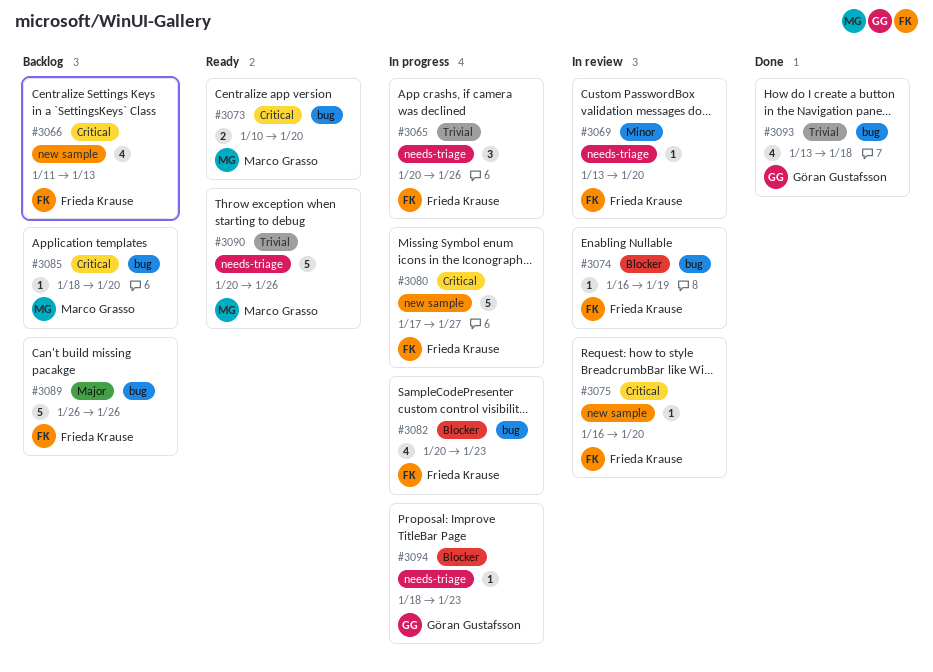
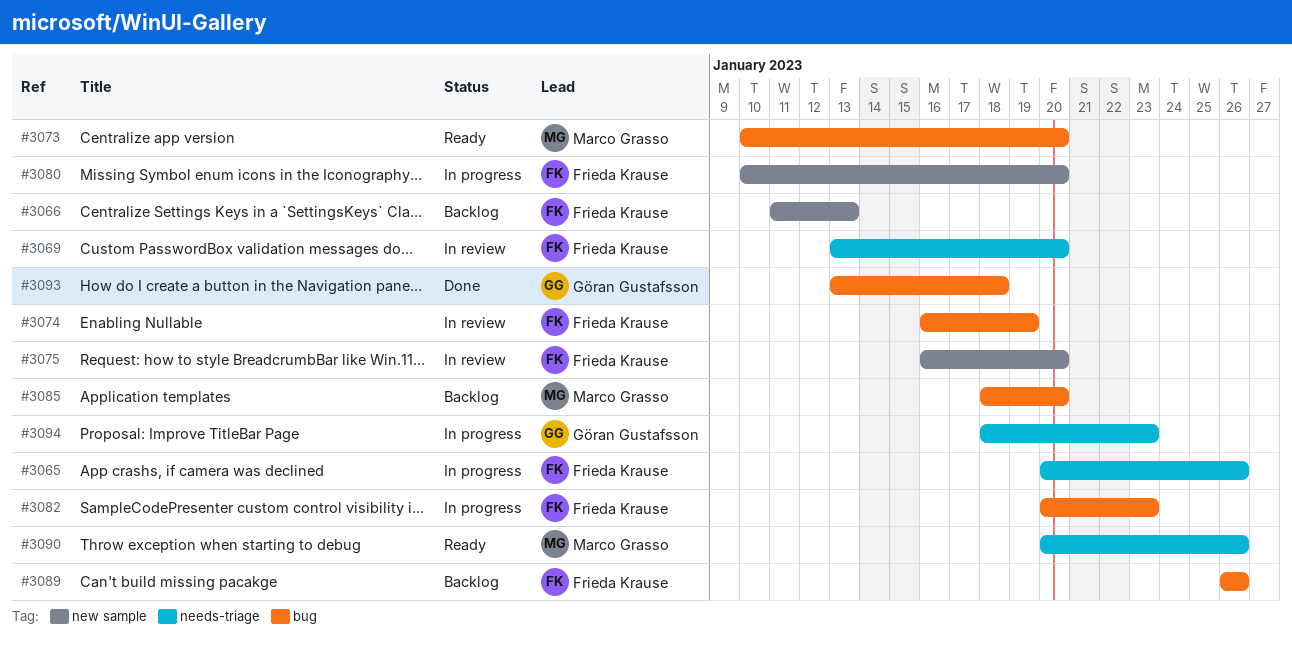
#3080, start: Jan 17 -> Jan 10
#3080, due: Jan 27 -> Jan 20

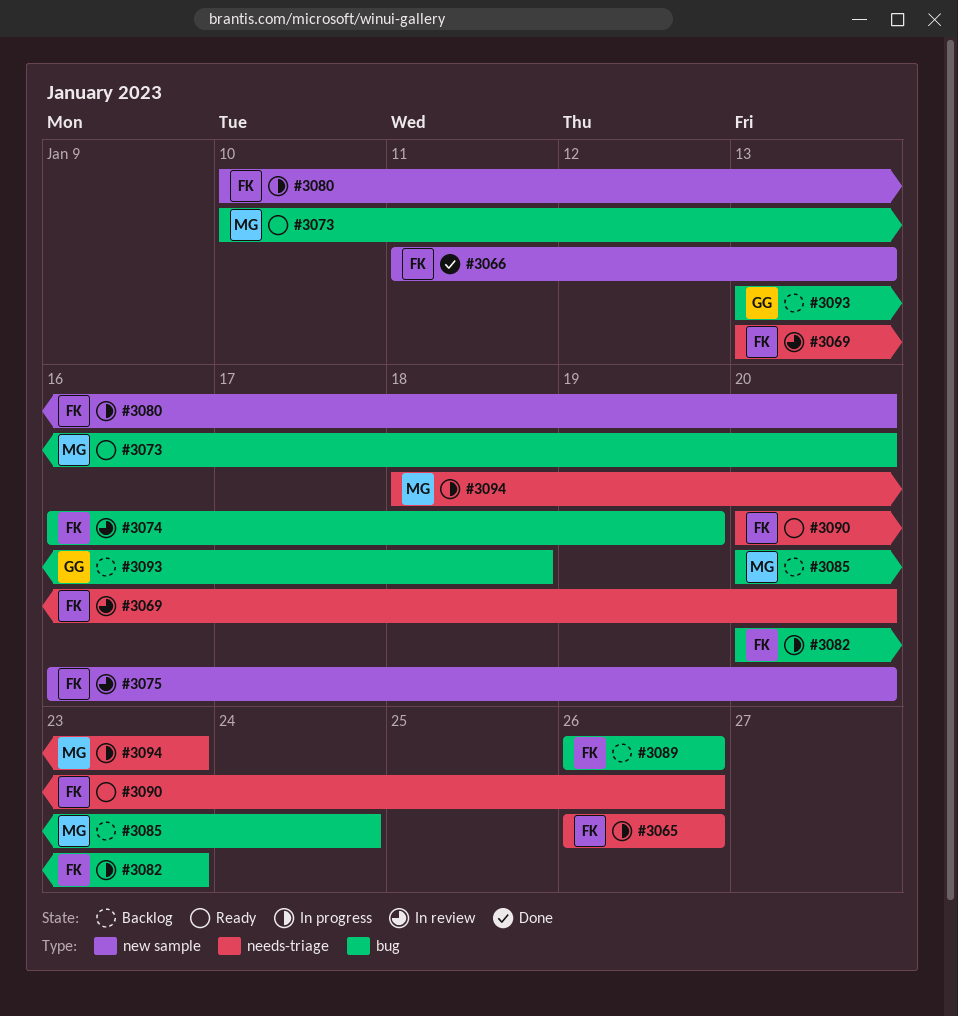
#3065, start: Jan 20 -> Jan 26
#3066, status: Backlog -> Done
#3085, start: Jan 18 -> Jan 20
#3085, due: Jan 20 -> Jan 24
#3090, owner: Marco Grasso -> Frieda Krause
#3093, status: Done -> Backlog
#3094, owner: Göran Gustafsson -> Marco Grasso

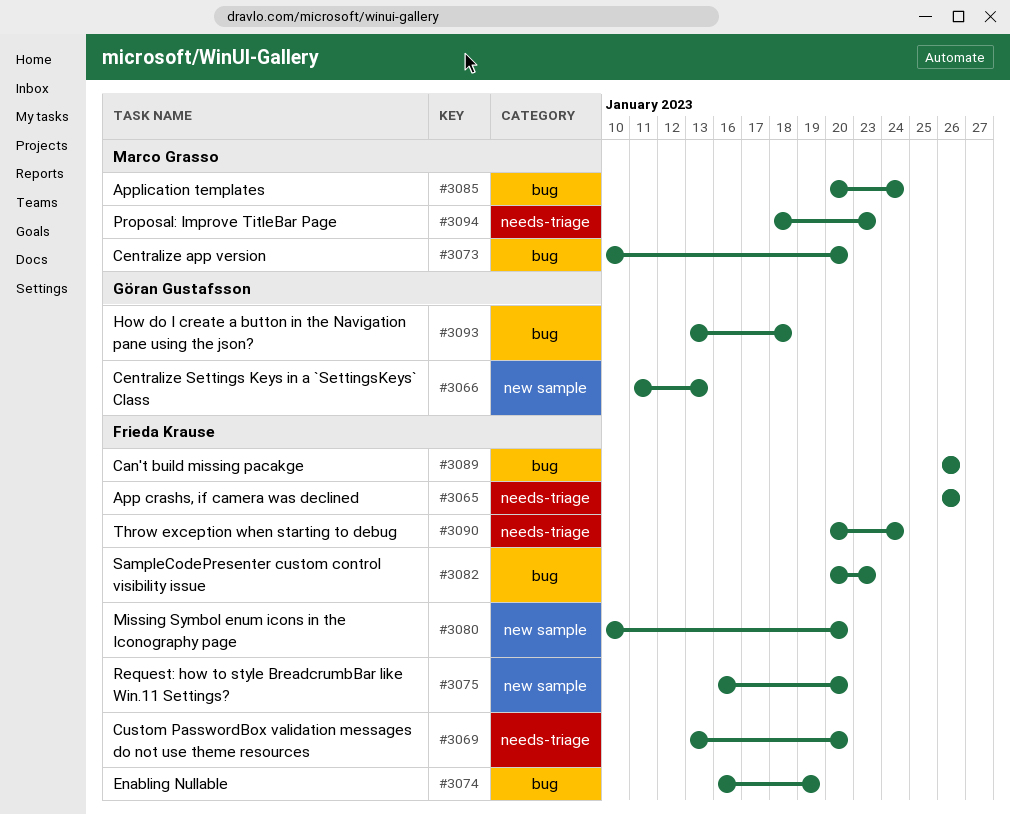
#3066, owner: Frieda Krause -> Göran Gustafsson
#3090, due: Jan 26 -> Jan 24

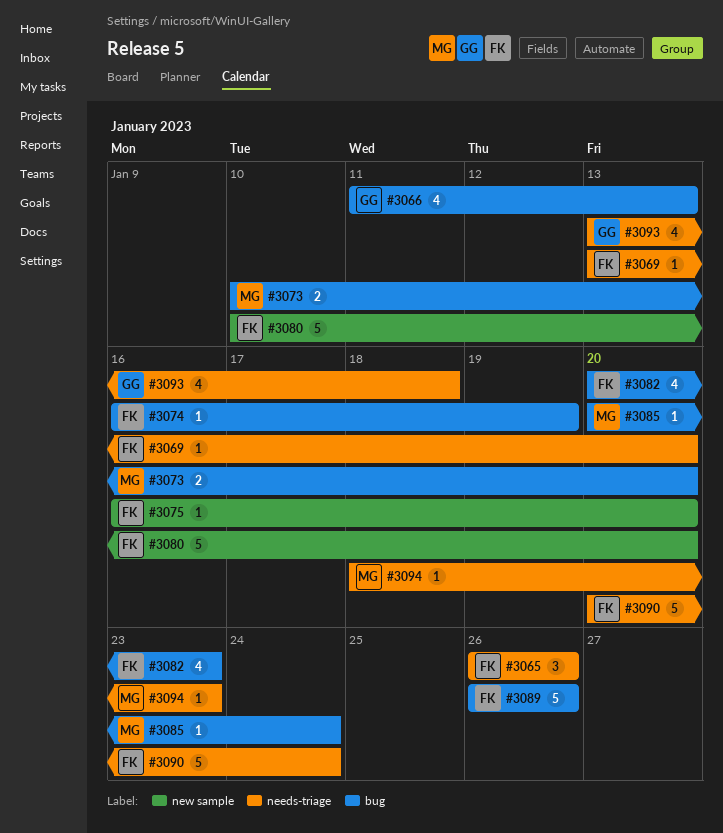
#3066, label: new sample -> bug
#3093, label: bug -> needs-triage

